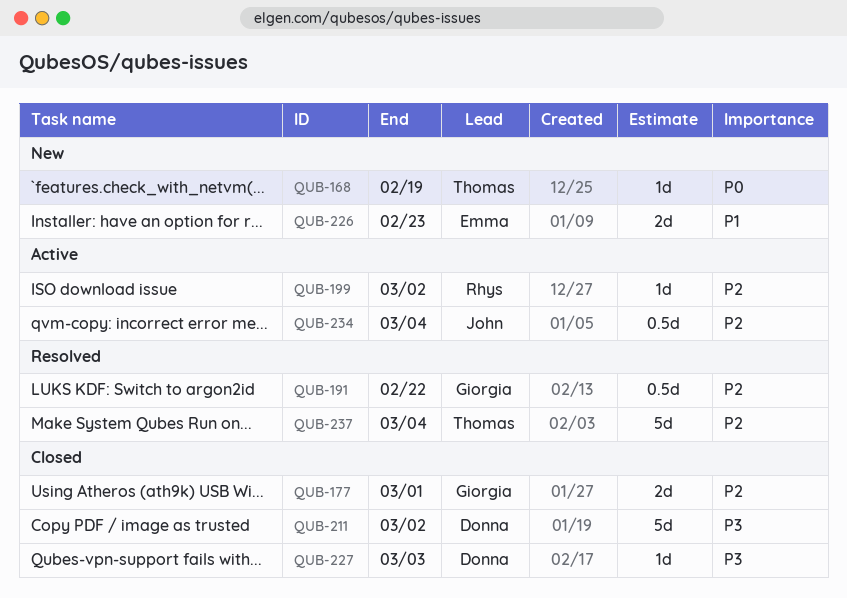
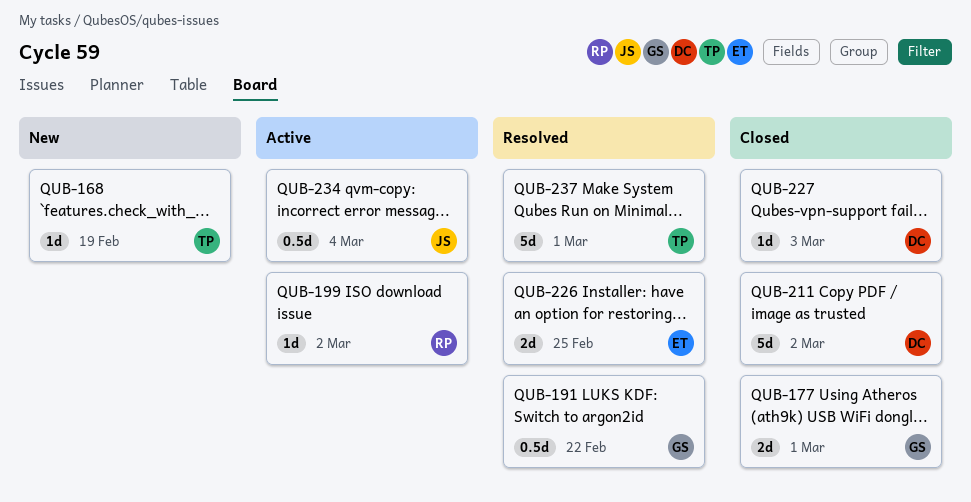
QUB-226, status: New -> Resolved
QUB-226, due: Feb 23 -> Feb 25
QUB-237, due: Mar 4 -> Mar 1

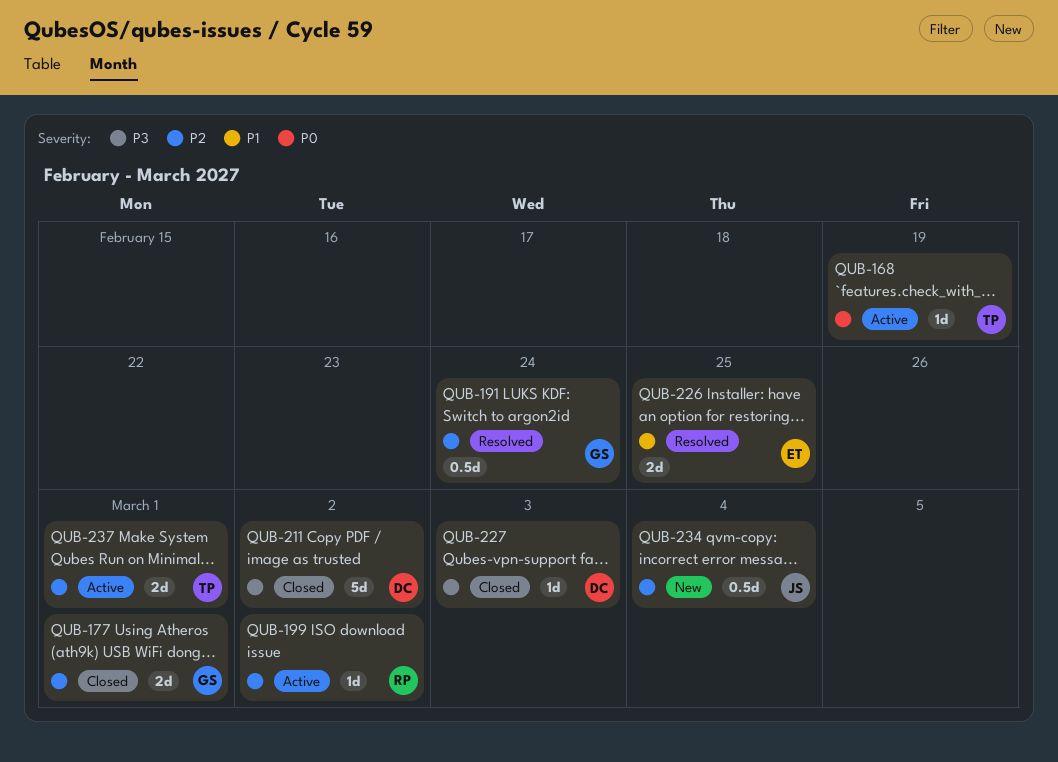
QUB-168, status: New -> Active
QUB-191, due: Feb 22 -> Feb 24
QUB-234, status: Active -> New
QUB-237, status: Resolved -> Active
QUB-237, estimate: 5d -> 2d

